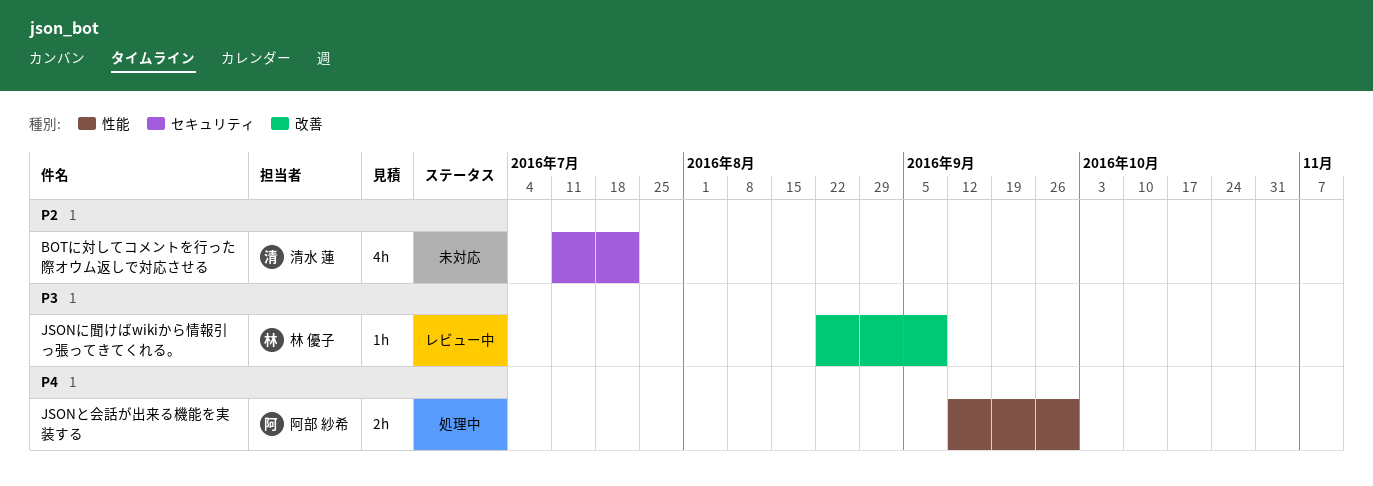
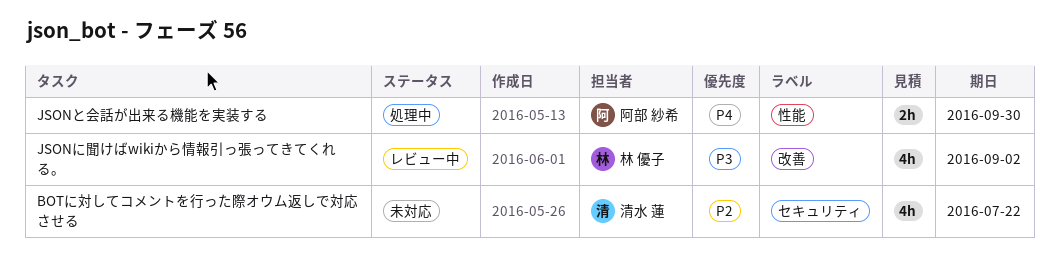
JSONに聞けばwikiから情報引っ張ってきてくれる。, estimate: 1h -> 4h
JSONに聞けばwikiから情報引っ張ってきてくれる。, due: Sep 9 -> Sep 2

